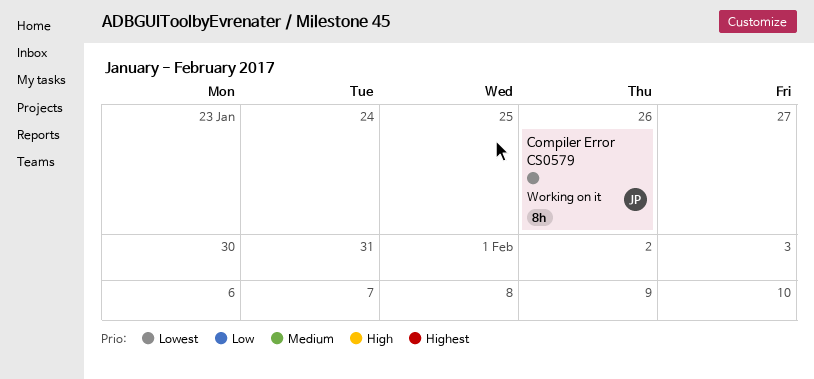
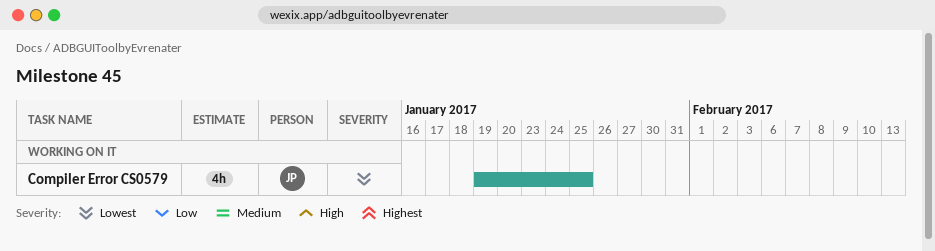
Compiler Error CS0579, estimate: 8h -> 4h
Compiler Error CS0579, due: Jan 26 -> Jan 25

